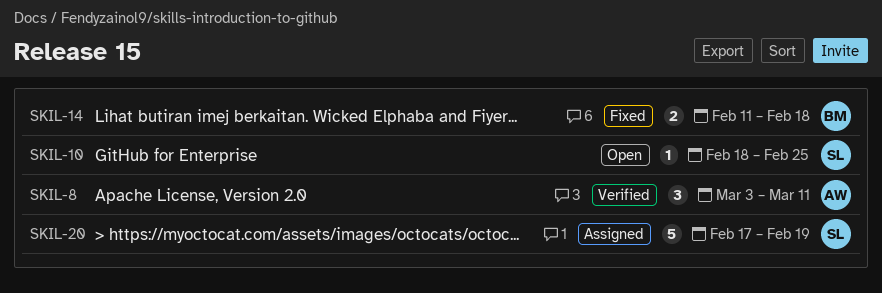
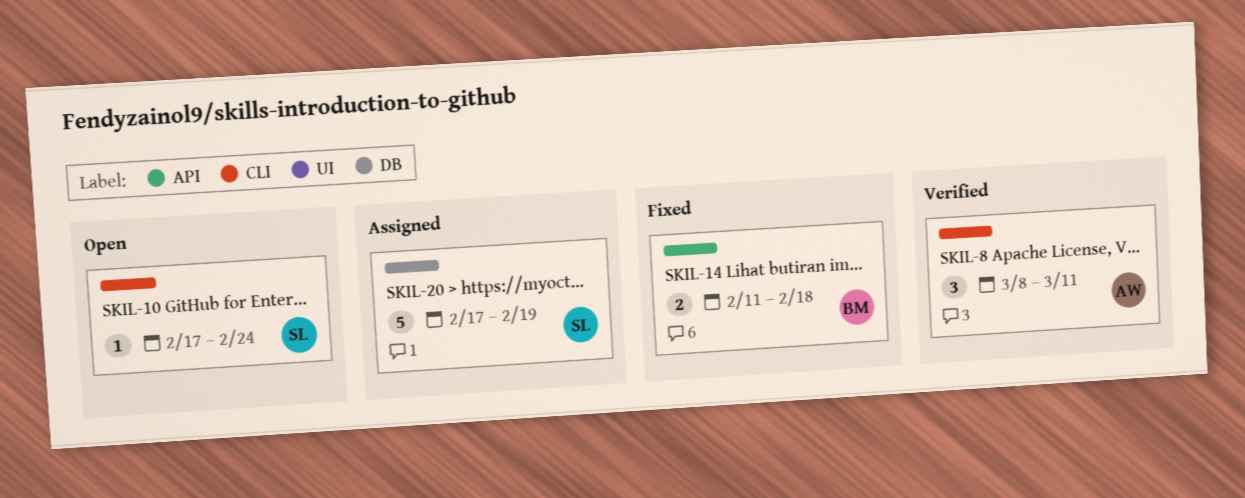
SKIL-8, start: Mar 3 -> Mar 8
SKIL-10, start: Feb 18 -> Feb 17
SKIL-10, due: Feb 25 -> Feb 24

